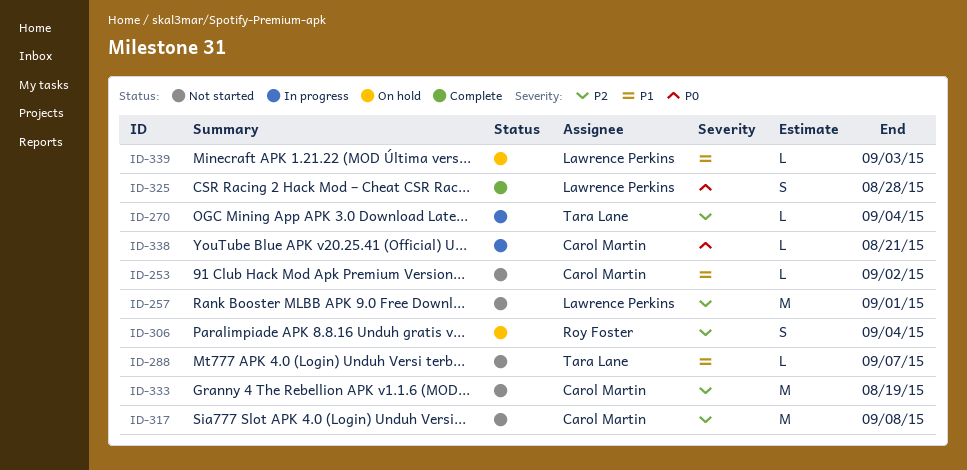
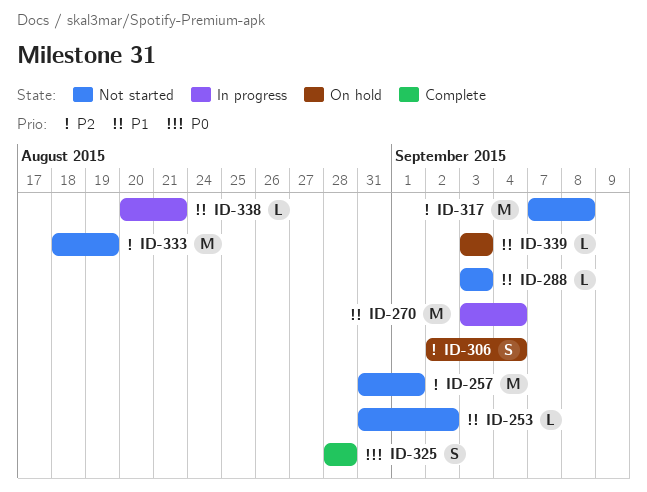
ID-270, priority: P2 -> P1
ID-270, estimate: L -> M
ID-288, due: Sep 7 -> Sep 3
ID-338, priority: P0 -> P1

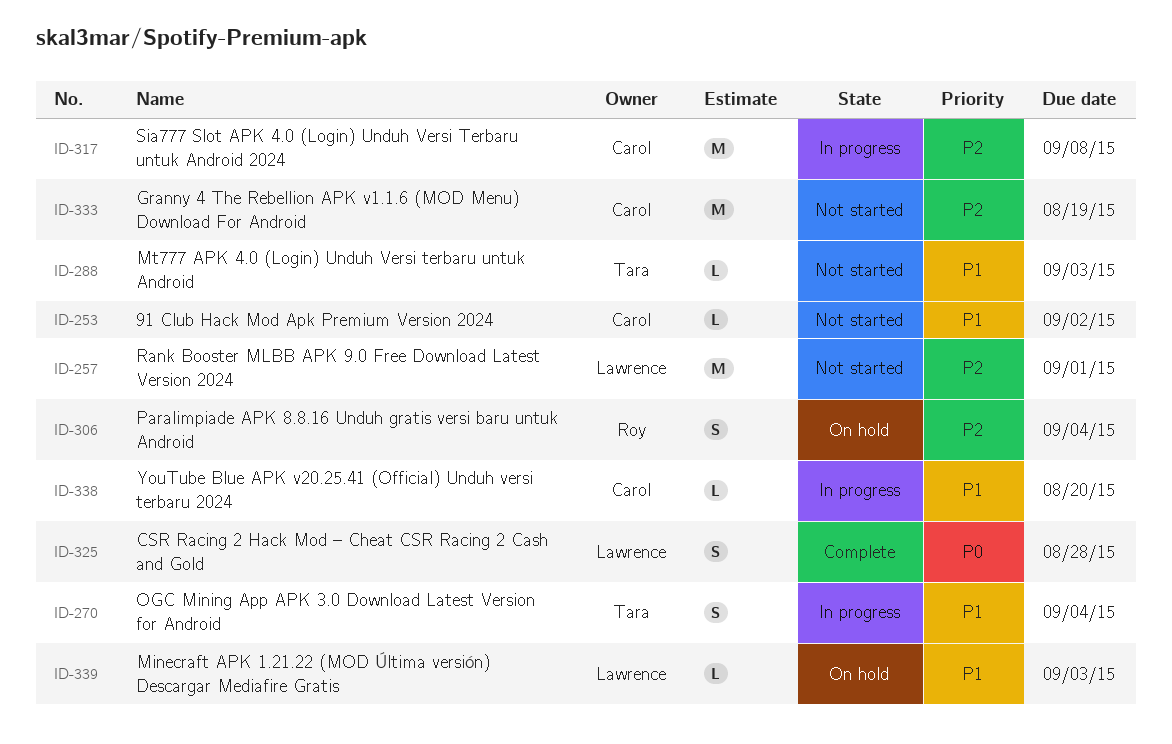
ID-270, estimate: M -> S
ID-317, status: Not started -> In progress
ID-338, due: Aug 21 -> Aug 20

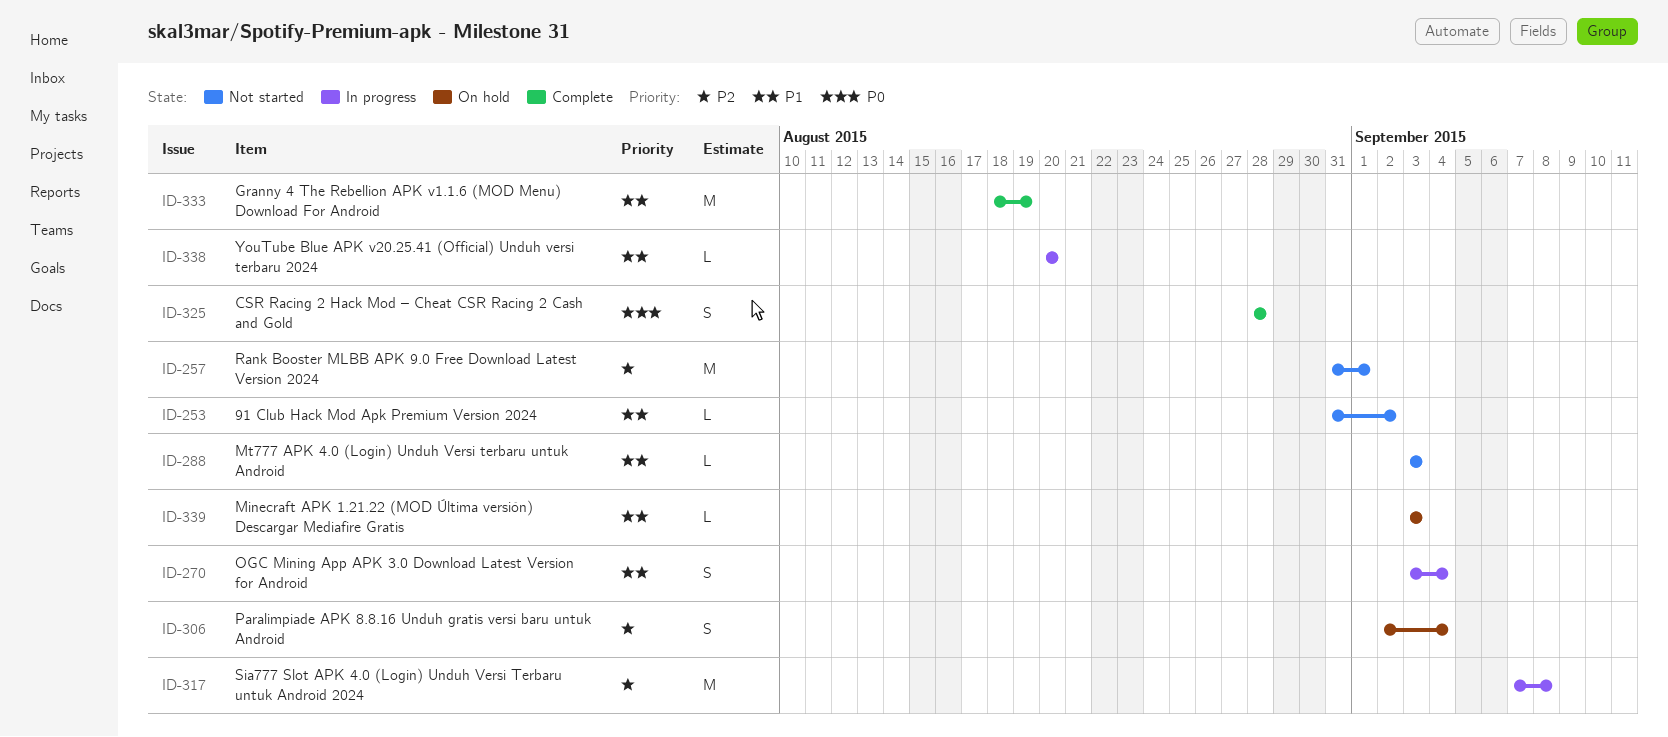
ID-333, status: Not started -> Complete
ID-333, priority: P2 -> P1

